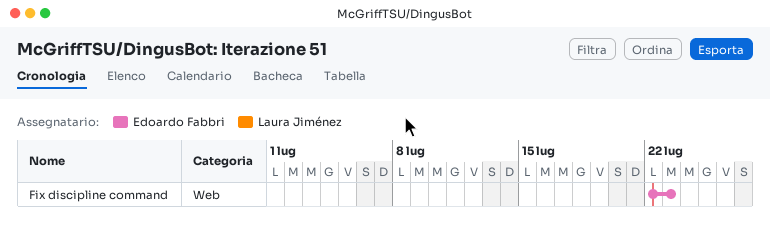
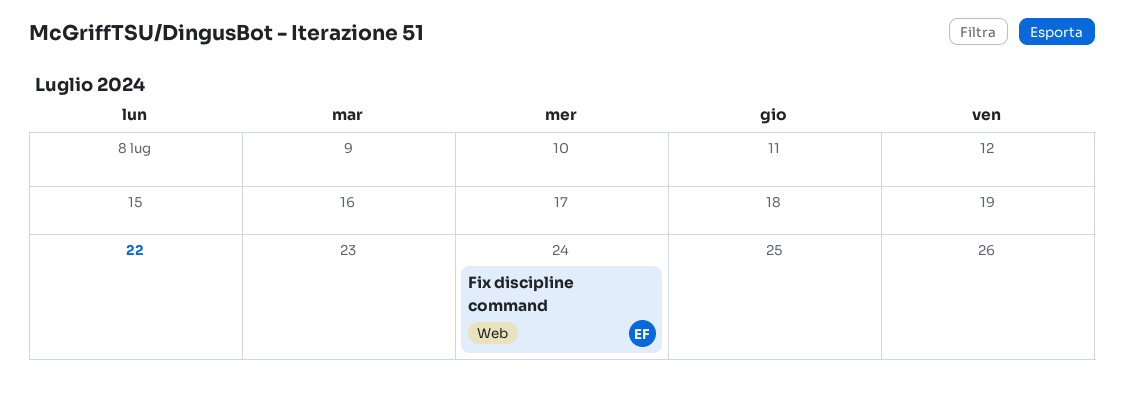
Fix discipline command, due: Jul 23 -> Jul 24

